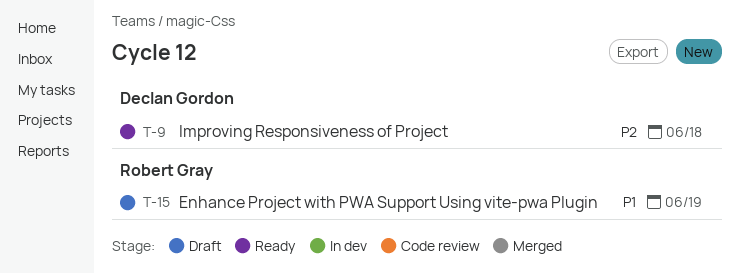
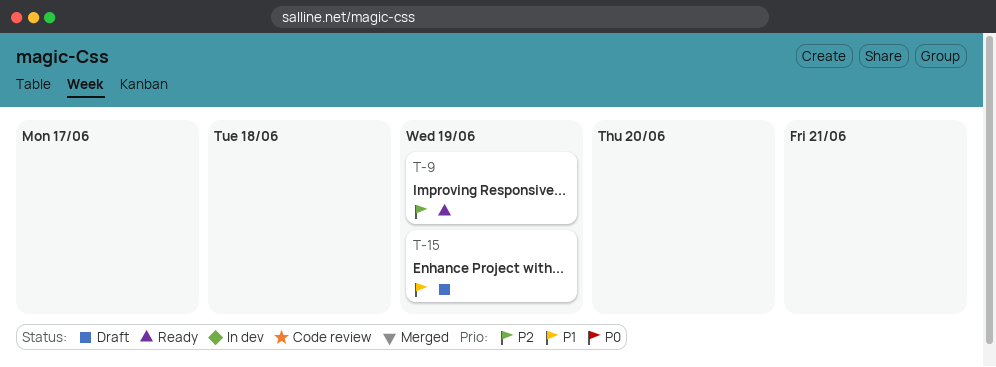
T-9, due: Jun 18 -> Jun 19

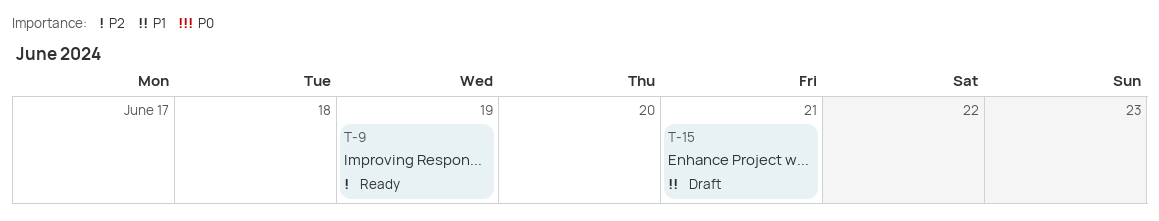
T-15, due: Jun 19 -> Jun 21

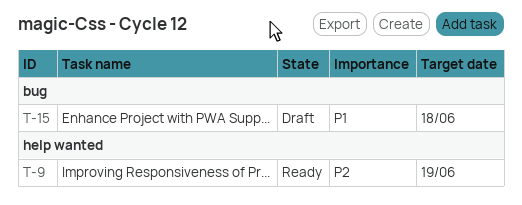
T-15, due: Jun 21 -> Jun 18

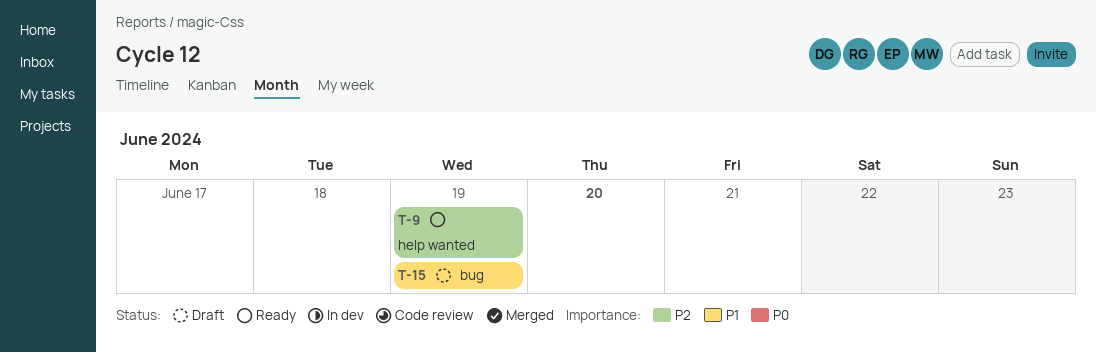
T-15, due: Jun 18 -> Jun 19

